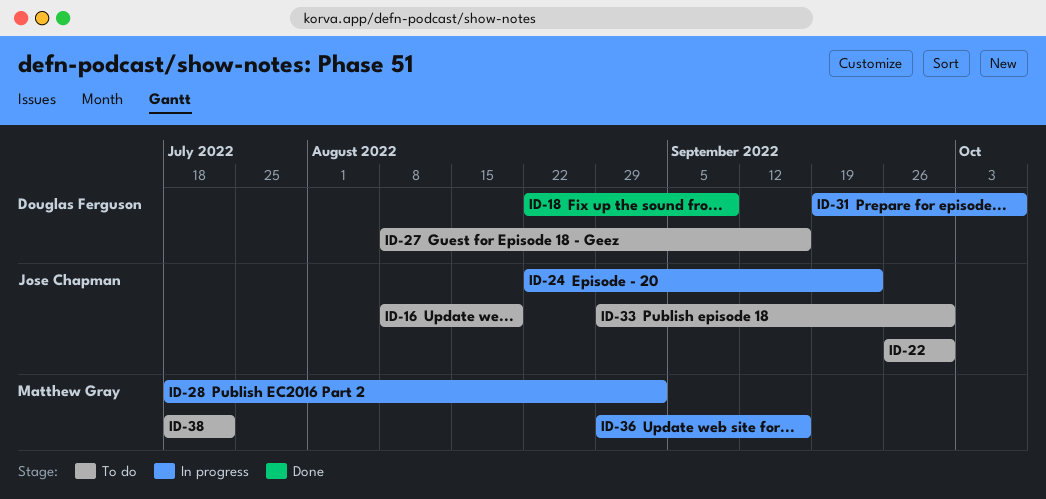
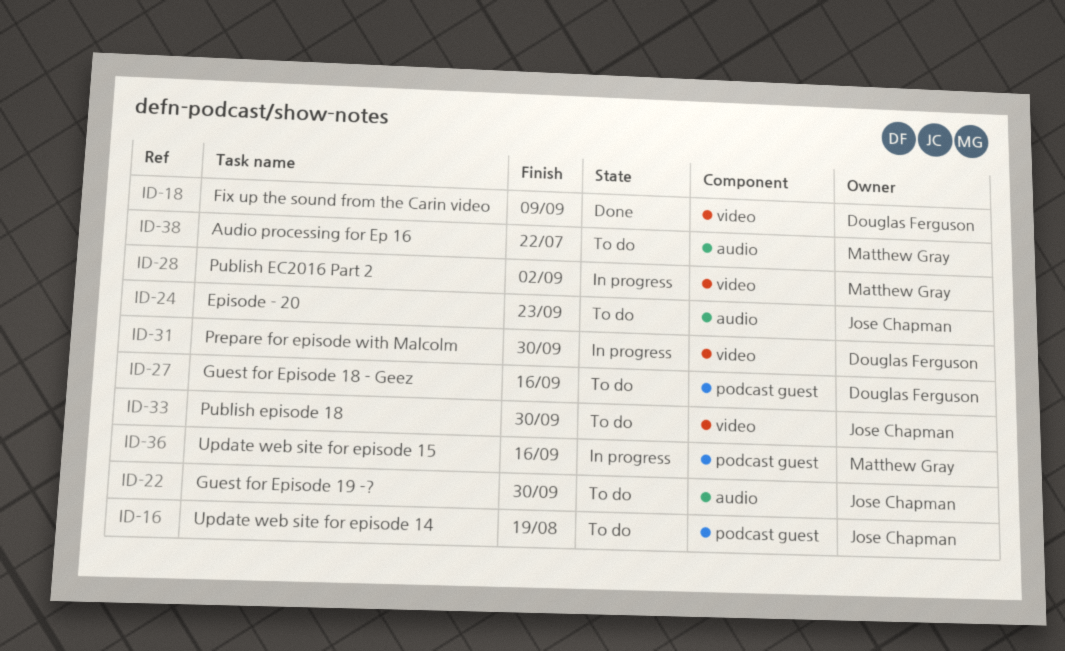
ID-24, status: In progress -> To do
ID-31, due: Oct 7 -> Sep 30

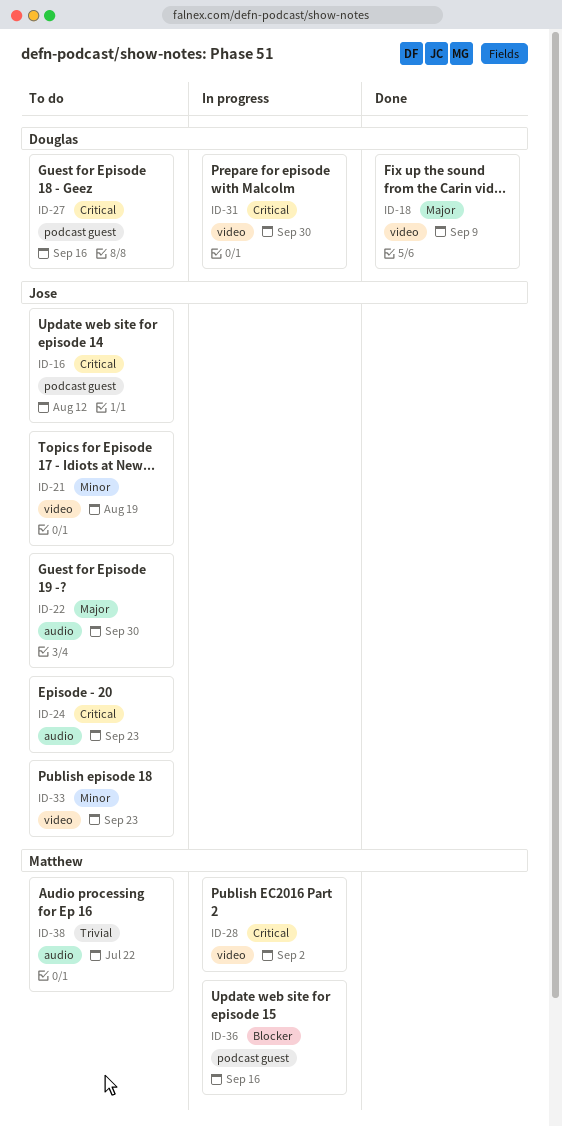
ID-16, due: Aug 19 -> Aug 12
ID-21: none -> present
ID-33, due: Sep 30 -> Sep 23

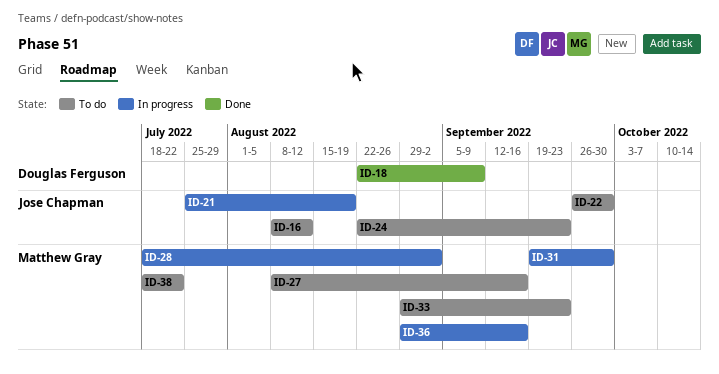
ID-21, status: To do -> In progress
ID-27, owner: Douglas Ferguson -> Matthew Gray
ID-31, owner: Douglas Ferguson -> Matthew Gray
ID-33, owner: Jose Chapman -> Matthew Gray

